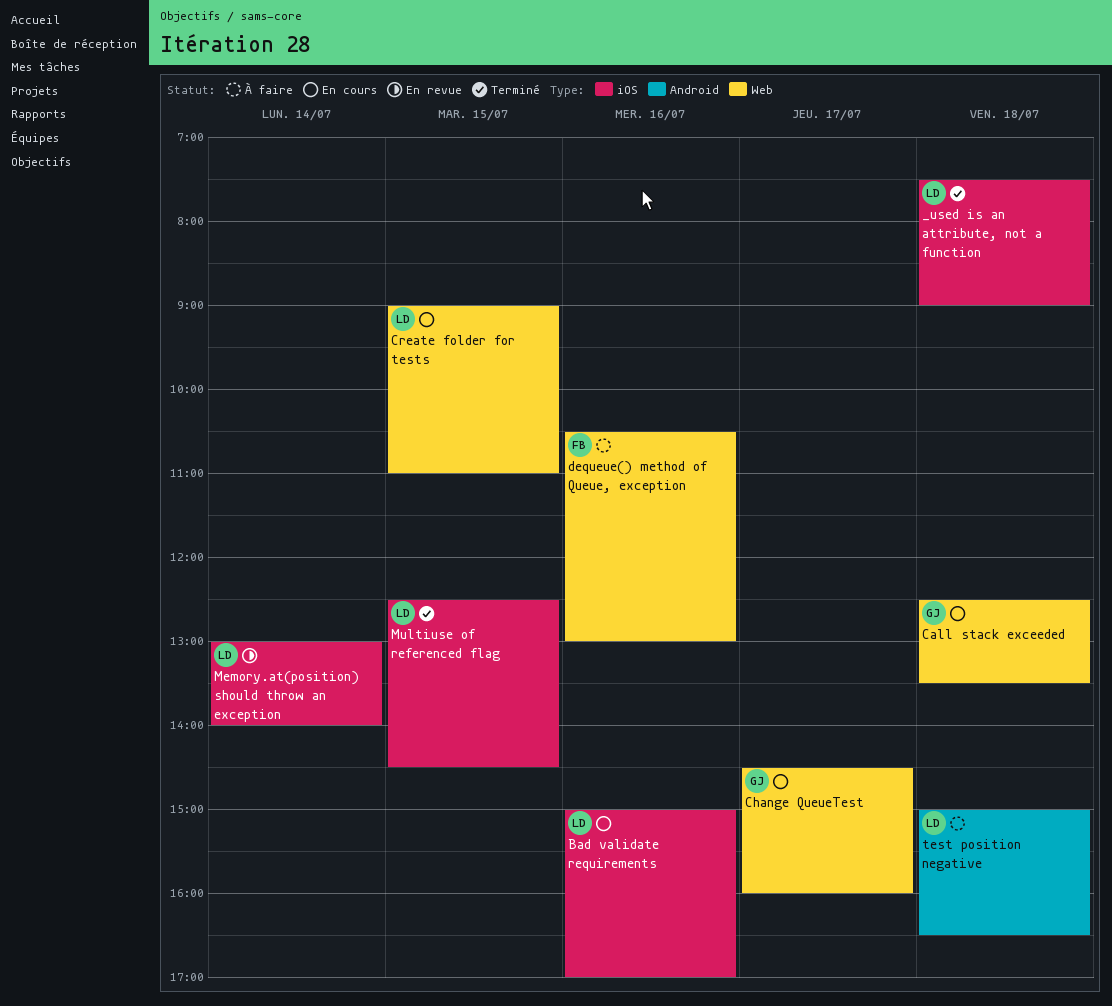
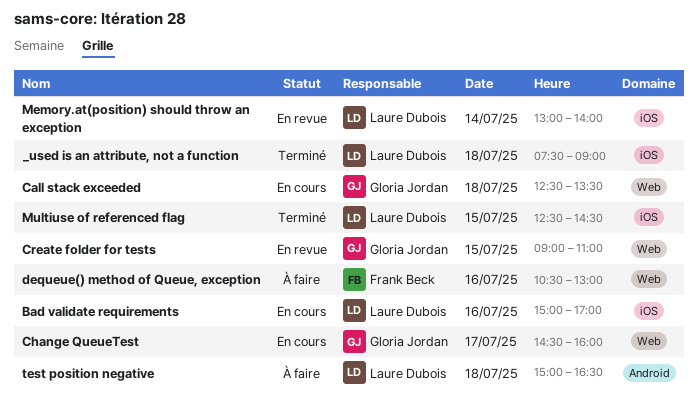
Create folder for tests, status: En cours -> En revue
Create folder for tests, owner: Laure Dubois -> Gloria Jordan

